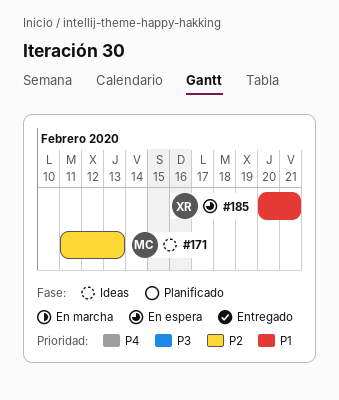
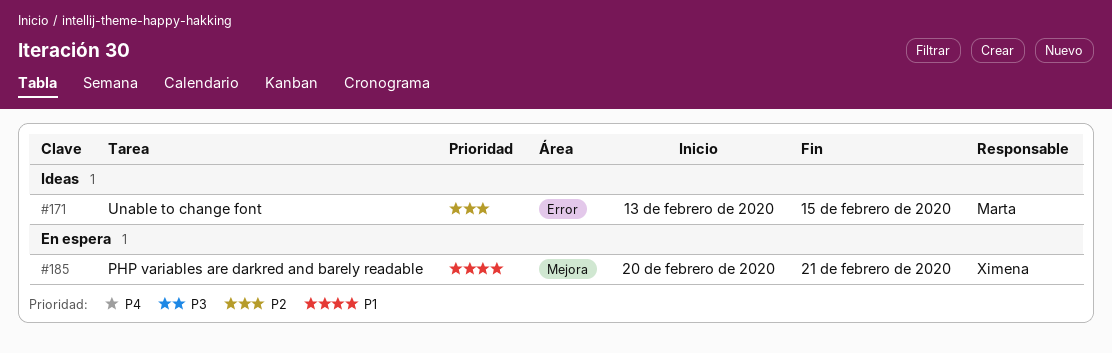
#171, start: Feb 11 -> Feb 13
#171, due: Feb 13 -> Feb 15

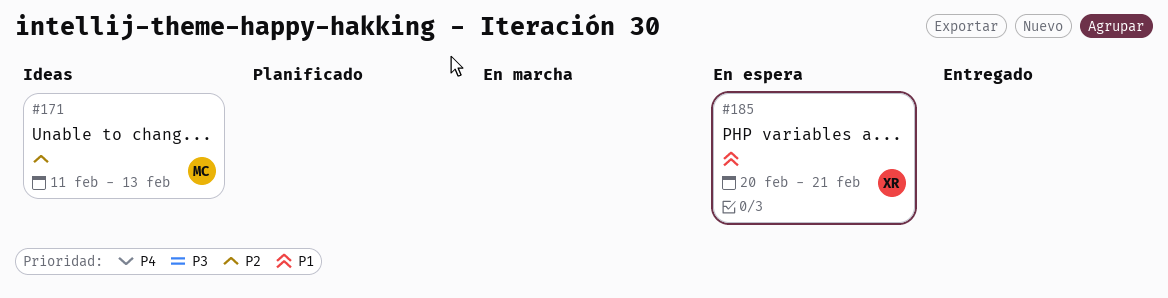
#171, start: Feb 13 -> Feb 11
#171, due: Feb 15 -> Feb 13

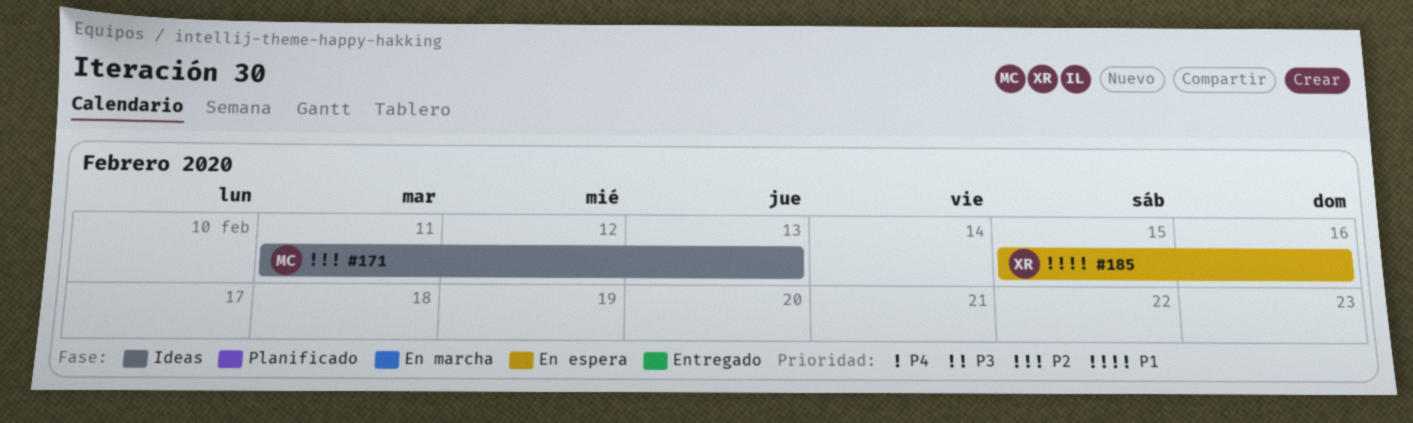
#185, start: Feb 20 -> Feb 15
#185, due: Feb 21 -> Feb 16

